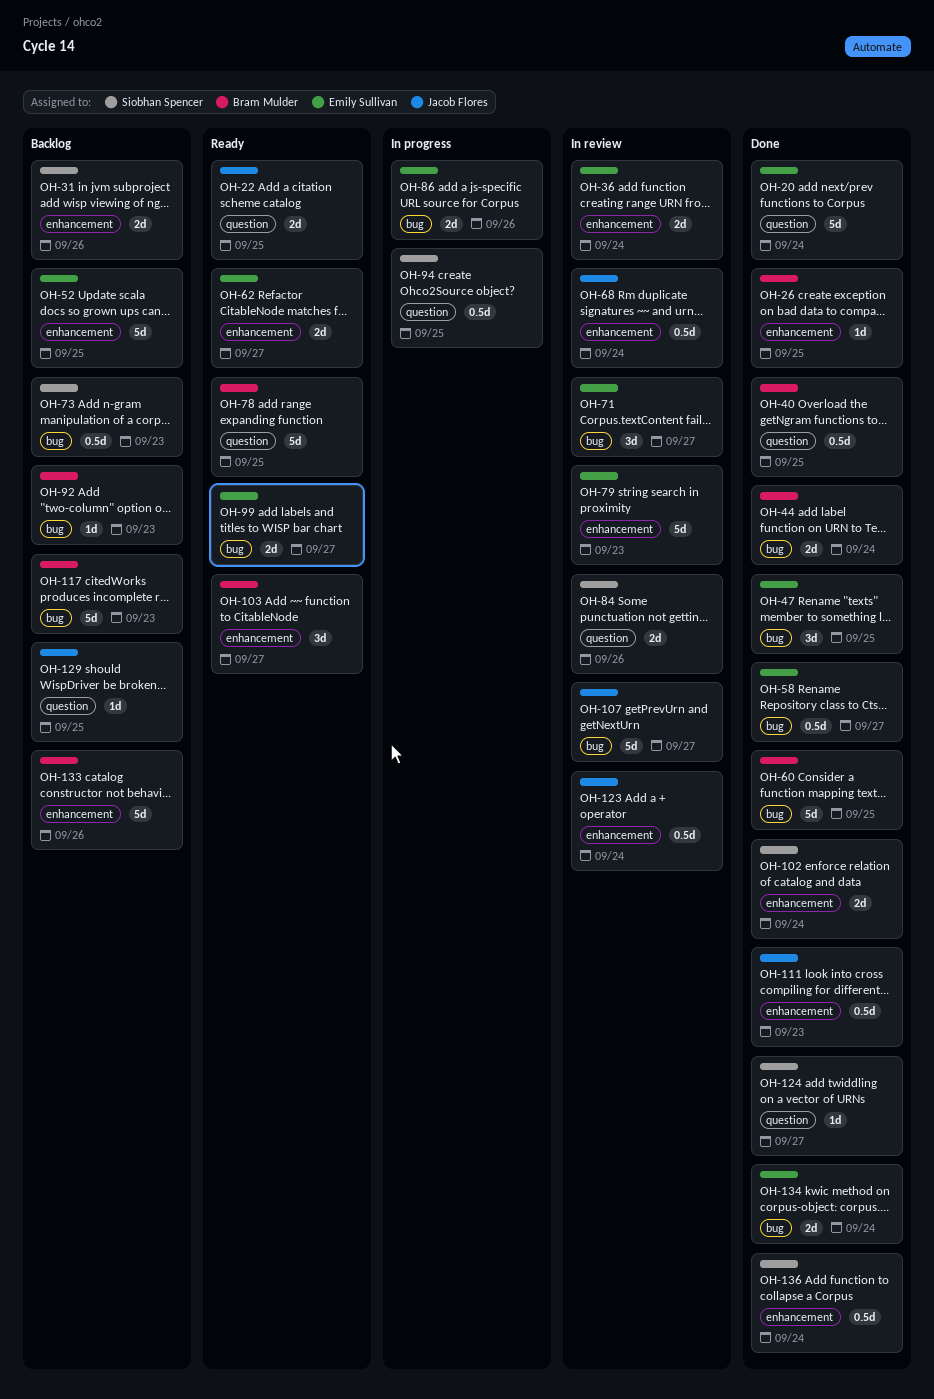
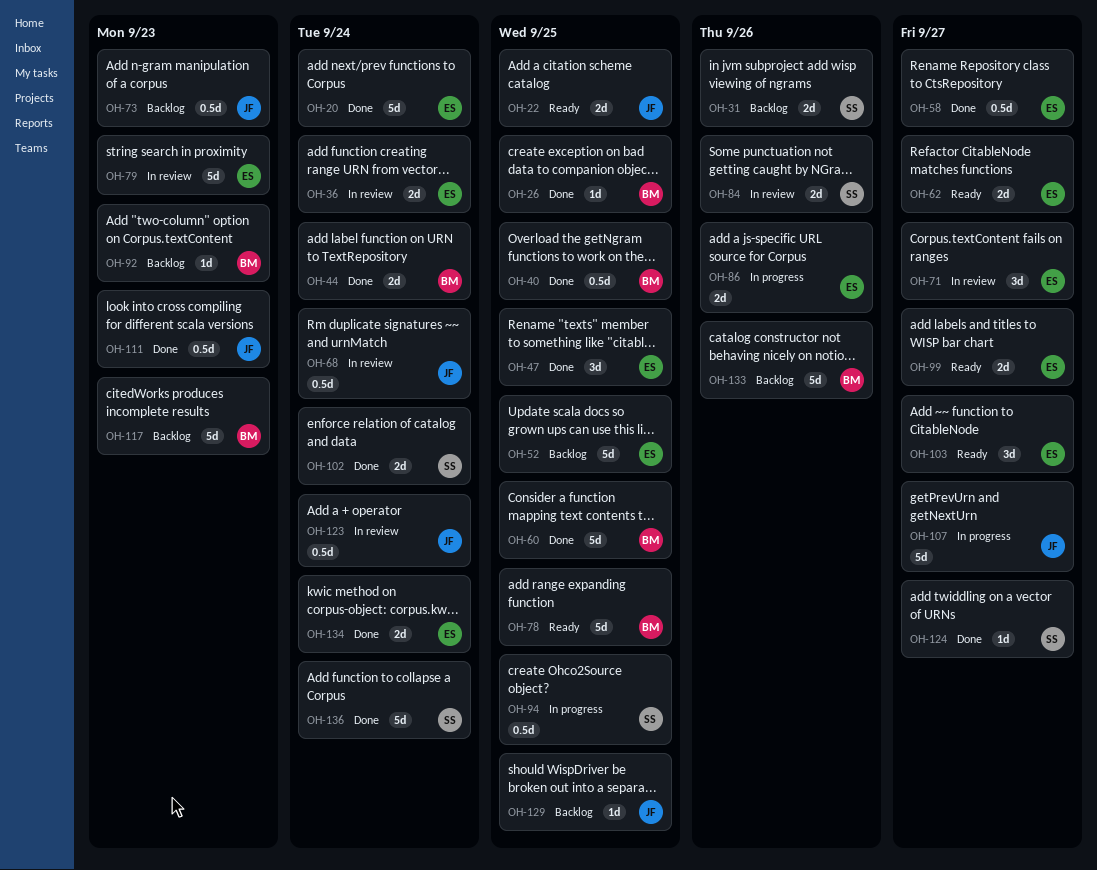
OH-73, owner: Siobhan Spencer -> Jacob Flores
OH-103, owner: Bram Mulder -> Emily Sullivan
OH-107, status: In review -> In progress
OH-136, estimate: 0.5d -> 5d

